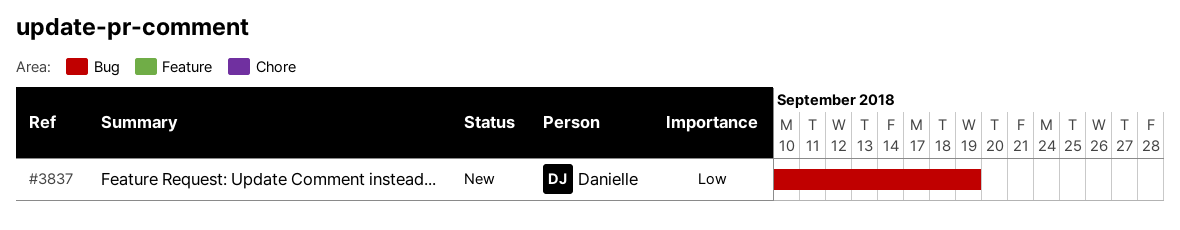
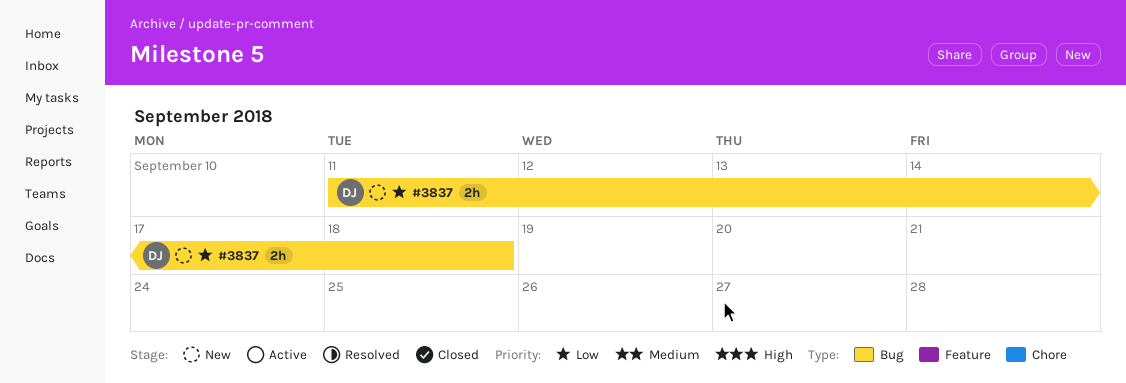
#3837, start: Sep 10 -> Sep 11
#3837, due: Sep 19 -> Sep 18

